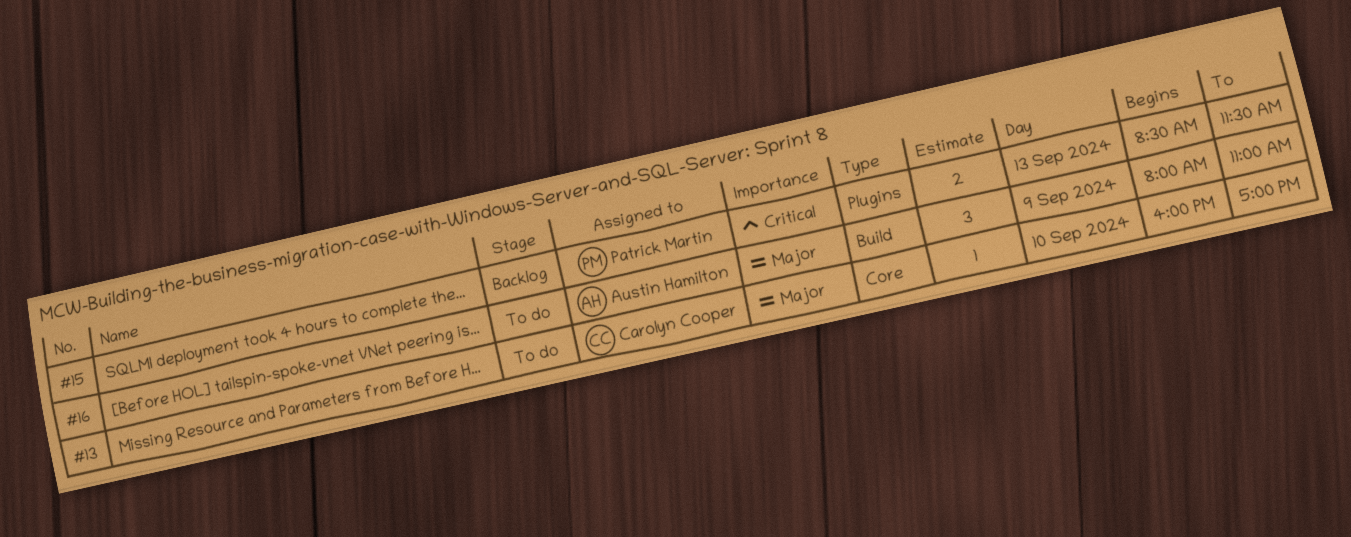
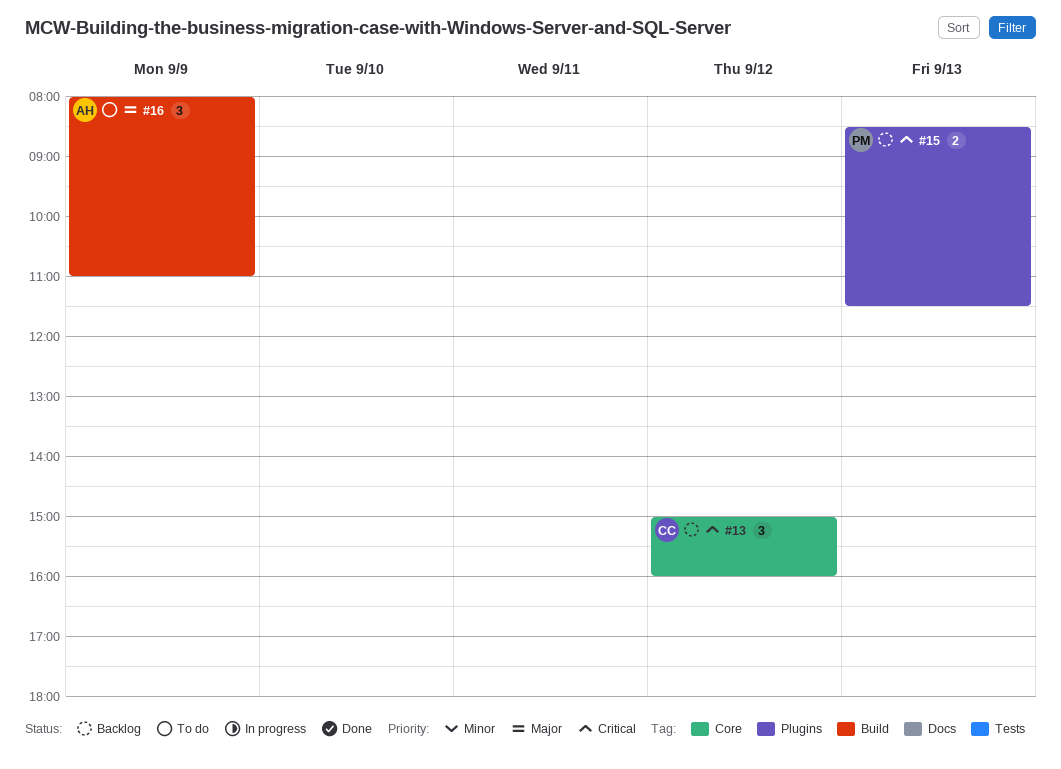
#13, status: To do -> Backlog
#13, priority: Major -> Critical
#13, estimate: 1 -> 3
#13, day: Sep 10 -> Sep 12
#13, begins: 16:00 -> 15:00
#13, ends: 17:00 -> 16:00

